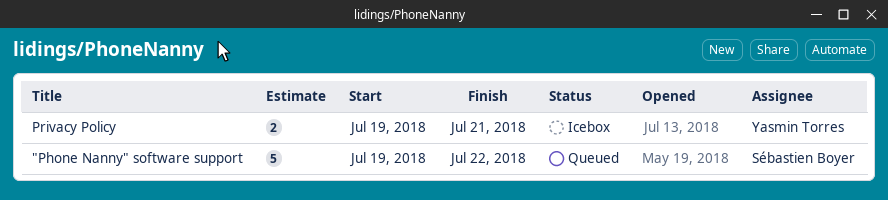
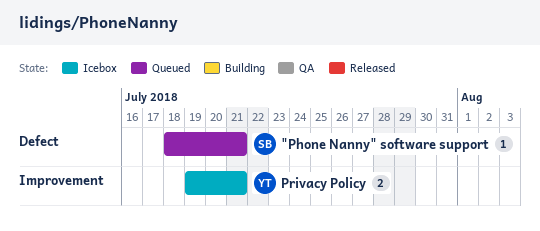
"Phone Nanny" software support, estimate: 5 -> 1
"Phone Nanny" software support, start: Jul 19 -> Jul 18
"Phone Nanny" software support, due: Jul 22 -> Jul 21

